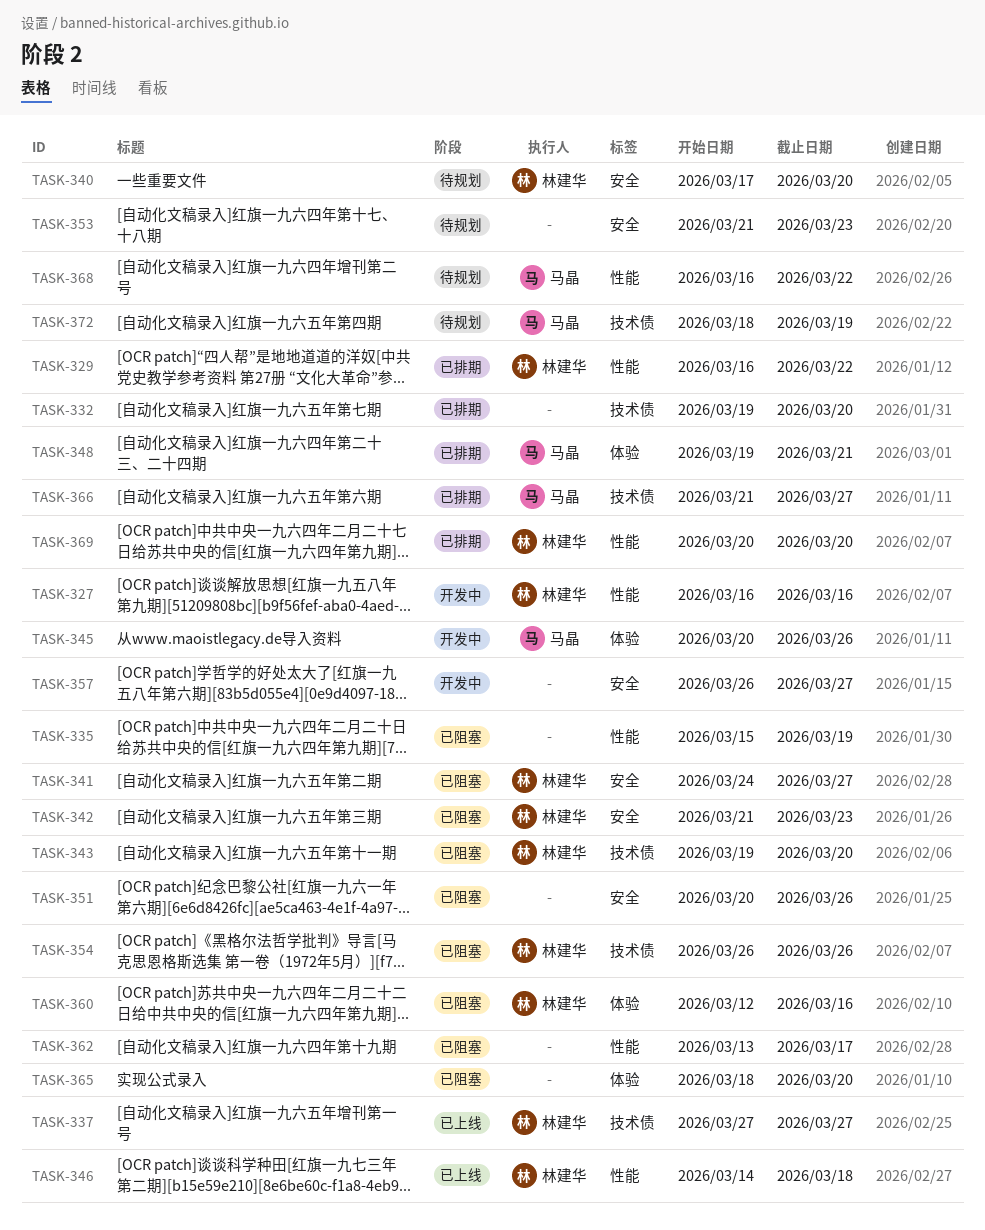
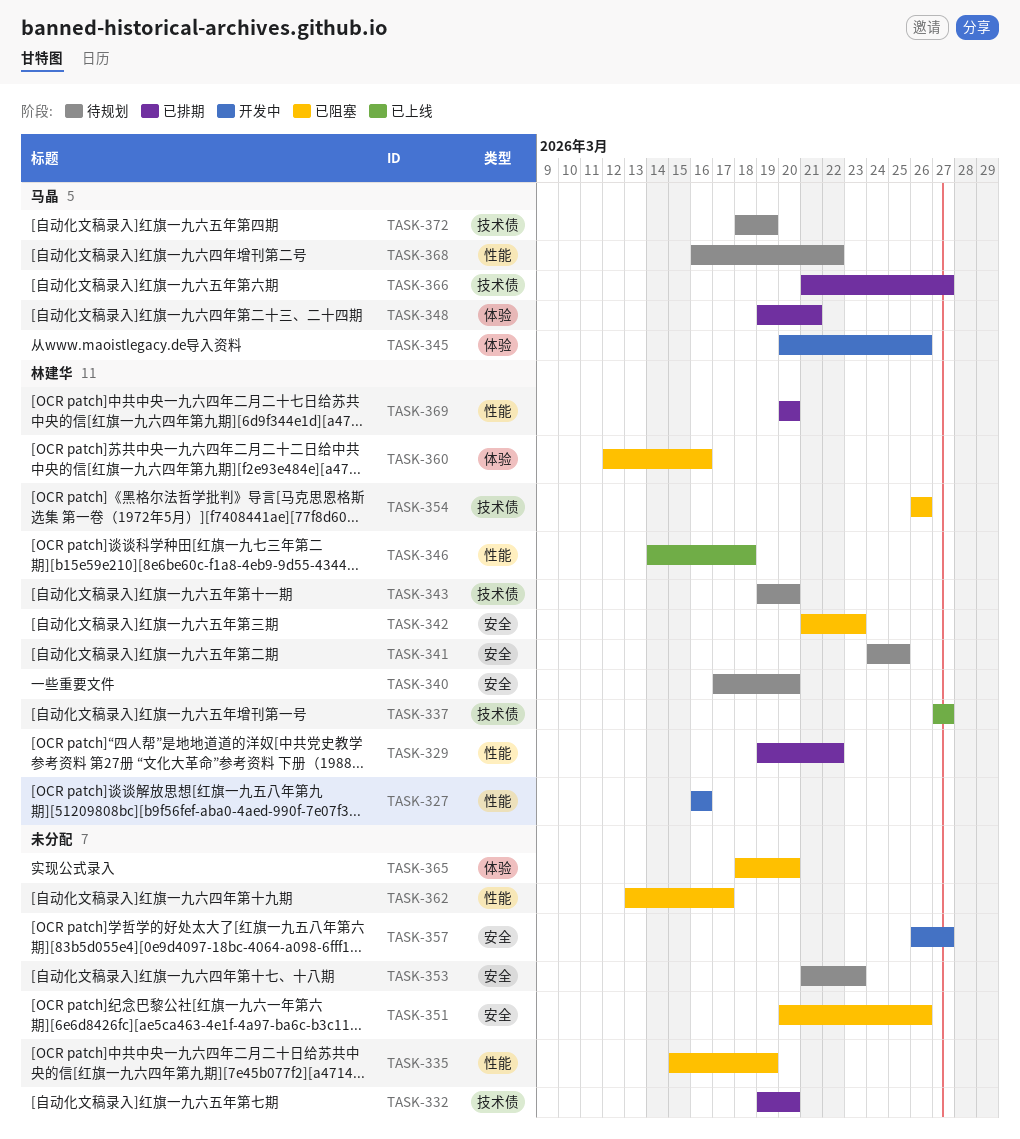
TASK-329, start: Mar 16 -> Mar 19
TASK-341, status: 已阻塞 -> 待规划
TASK-341, due: Mar 27 -> Mar 25
TASK-343, status: 已阻塞 -> 待规划

